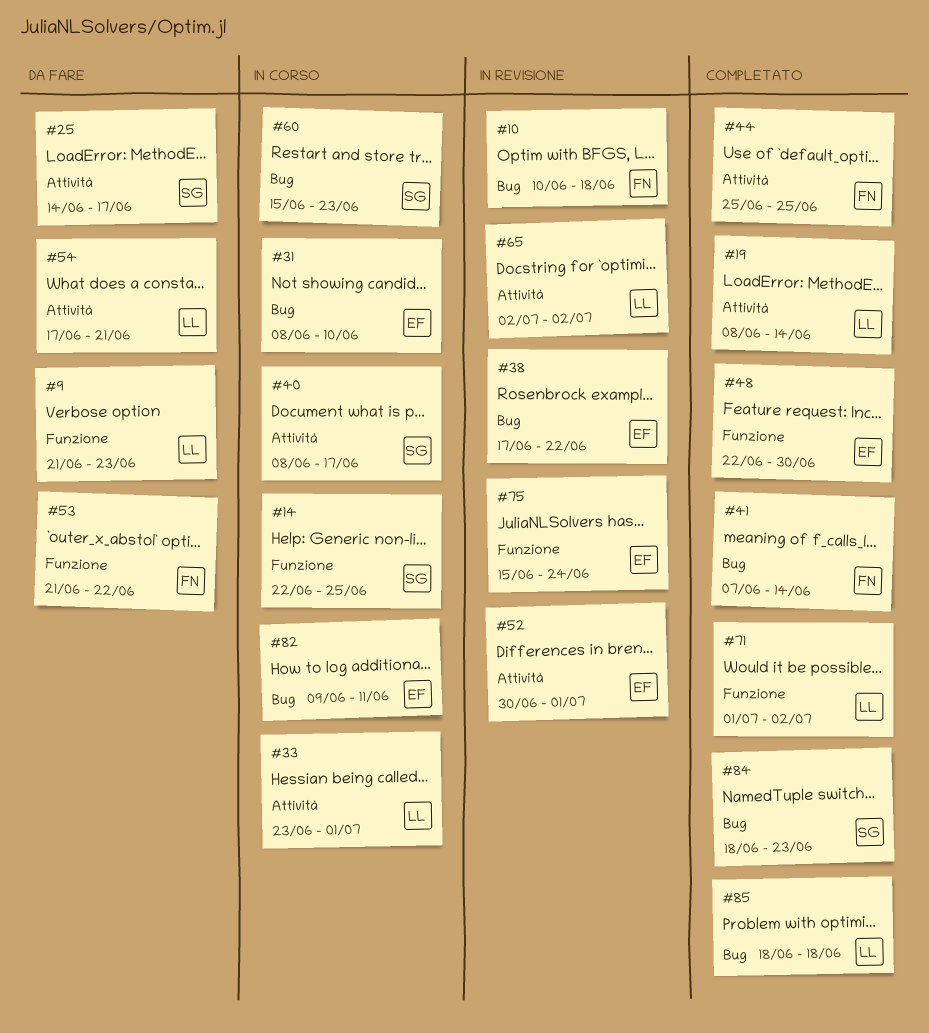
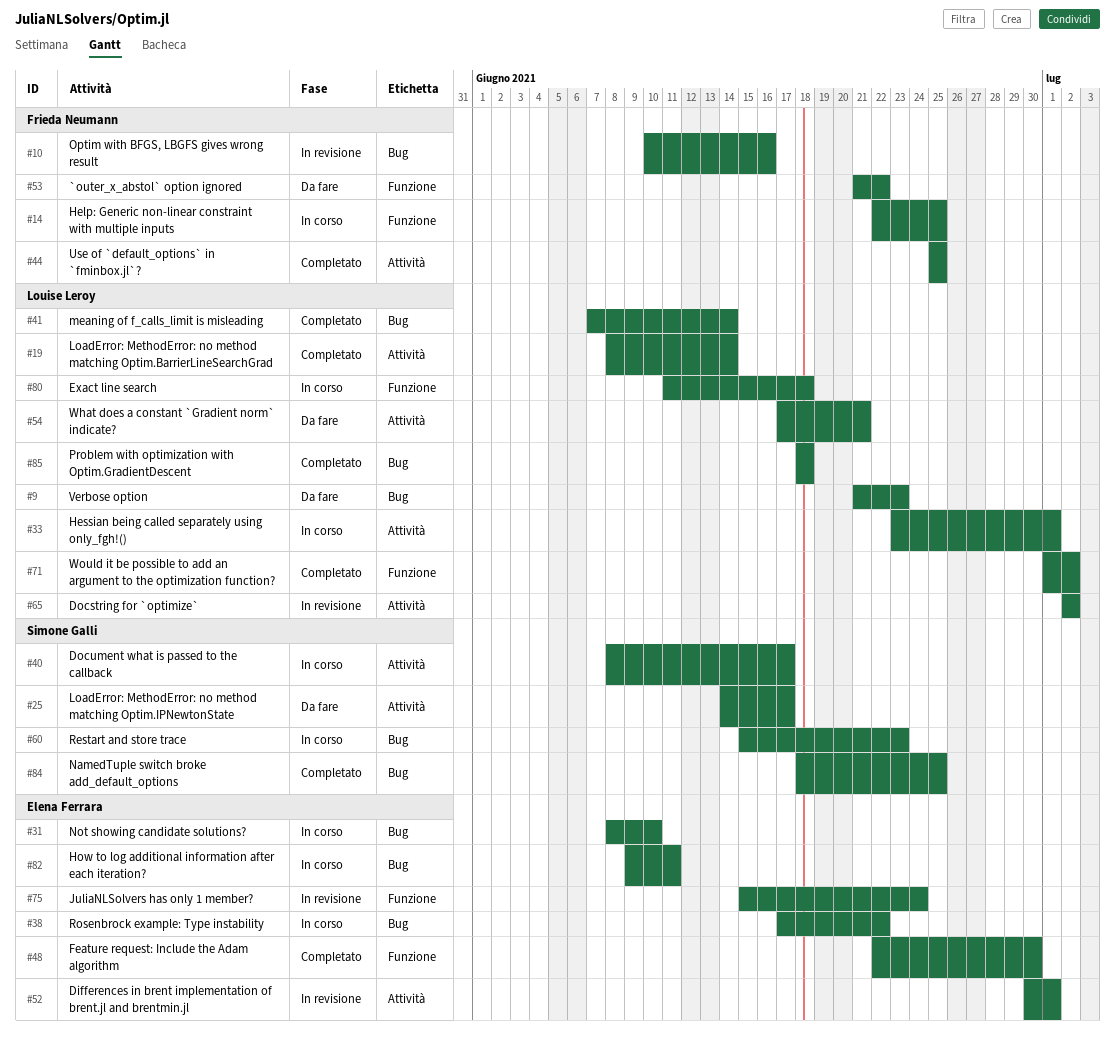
#9, label: Funzione -> Bug
#10, due: Jun 18 -> Jun 16
#14, owner: Simone Galli -> Frieda Neumann
#38, status: In revisione -> In corso
#41, owner: Frieda Neumann -> Louise Leroy
#80: none -> present
#84, due: Jun 23 -> Jun 25

